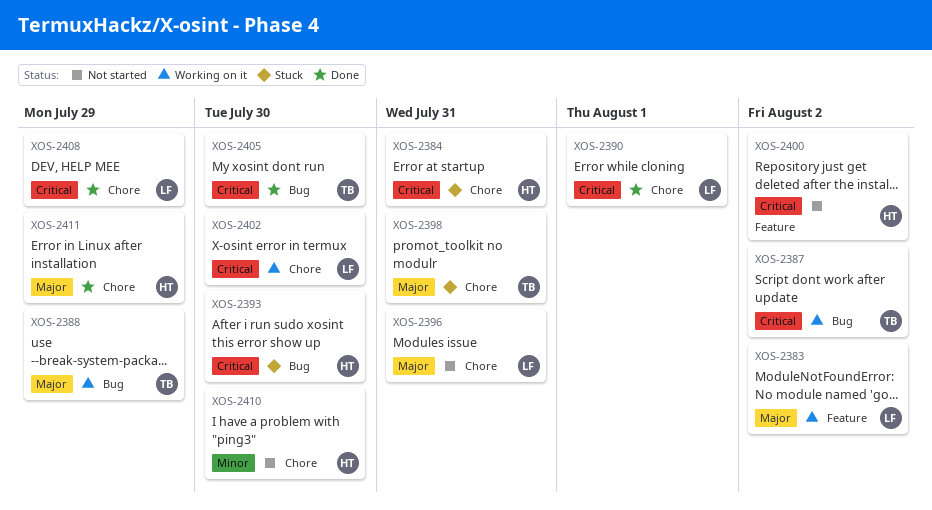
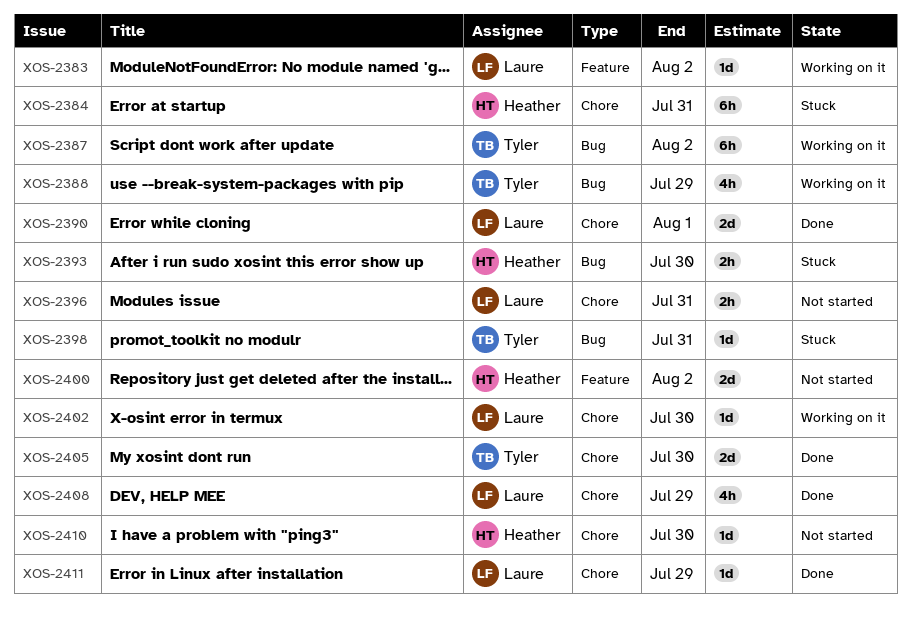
XOS-2398, label: Chore -> Bug
XOS-2405, label: Bug -> Chore
XOS-2411, owner: Heather -> Laure

